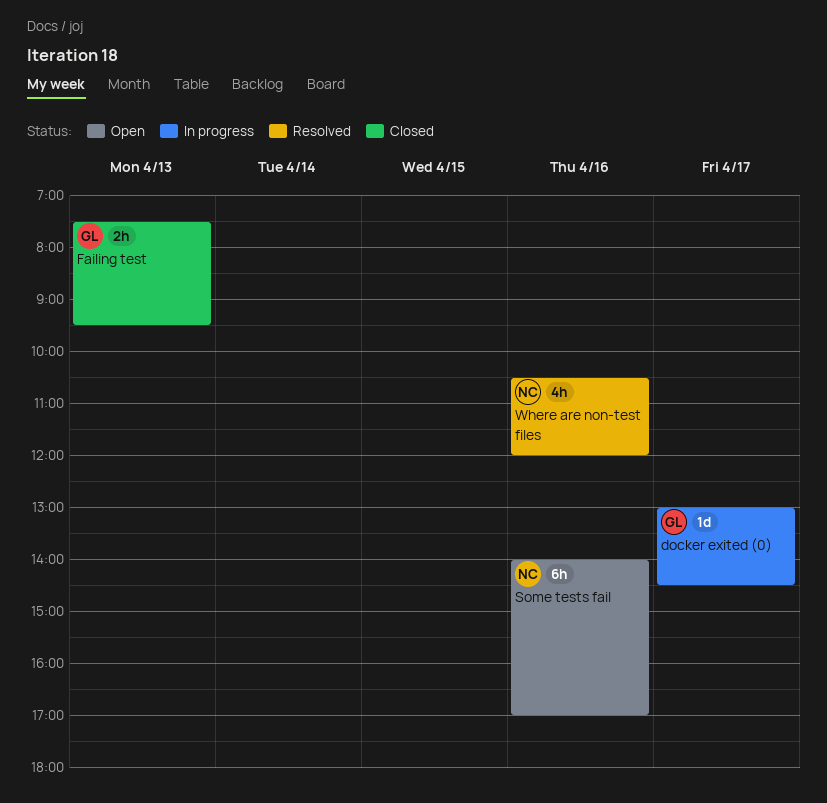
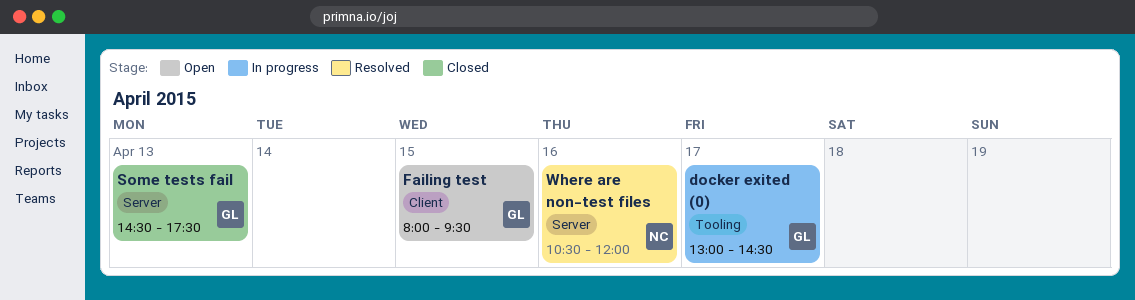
Failing test, status: Closed -> Open
Failing test, day: Apr 13 -> Apr 15
Failing test, begins: 07:30 -> 08:00
Some tests fail, status: Open -> Closed
Some tests fail, owner: NC -> GL
Some tests fail, day: Apr 16 -> Apr 13
Some tests fail, begins: 14:00 -> 14:30
Some tests fail, ends: 17:00 -> 17:30

